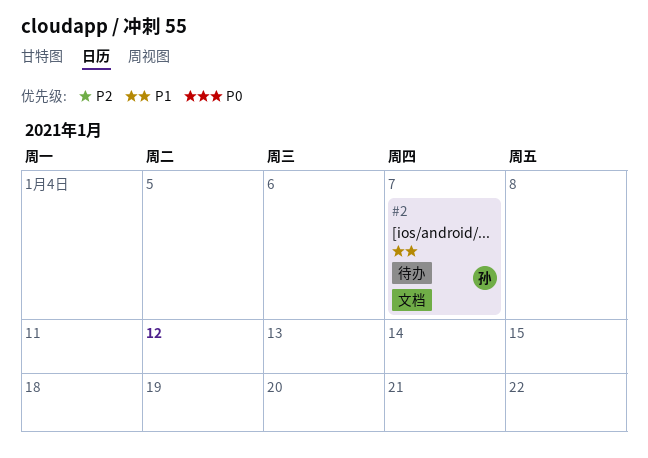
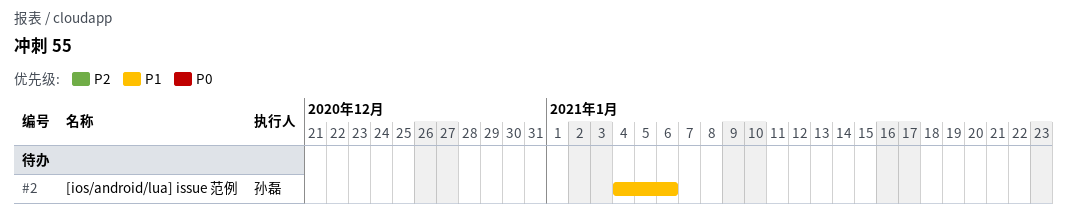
#2, due: Jan 7 -> Jan 6

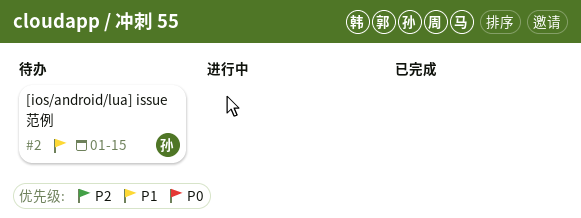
#2, due: Jan 6 -> Jan 15

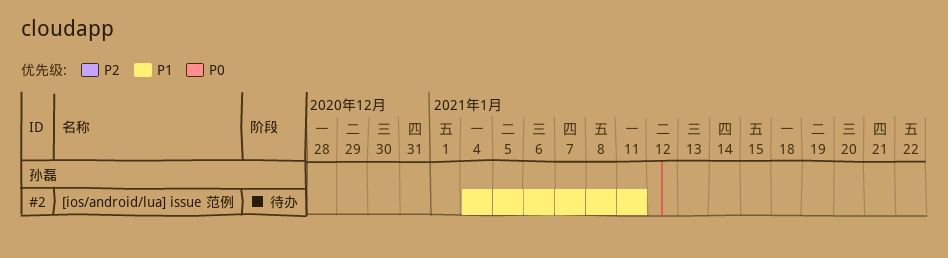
#2, due: Jan 15 -> Jan 11

